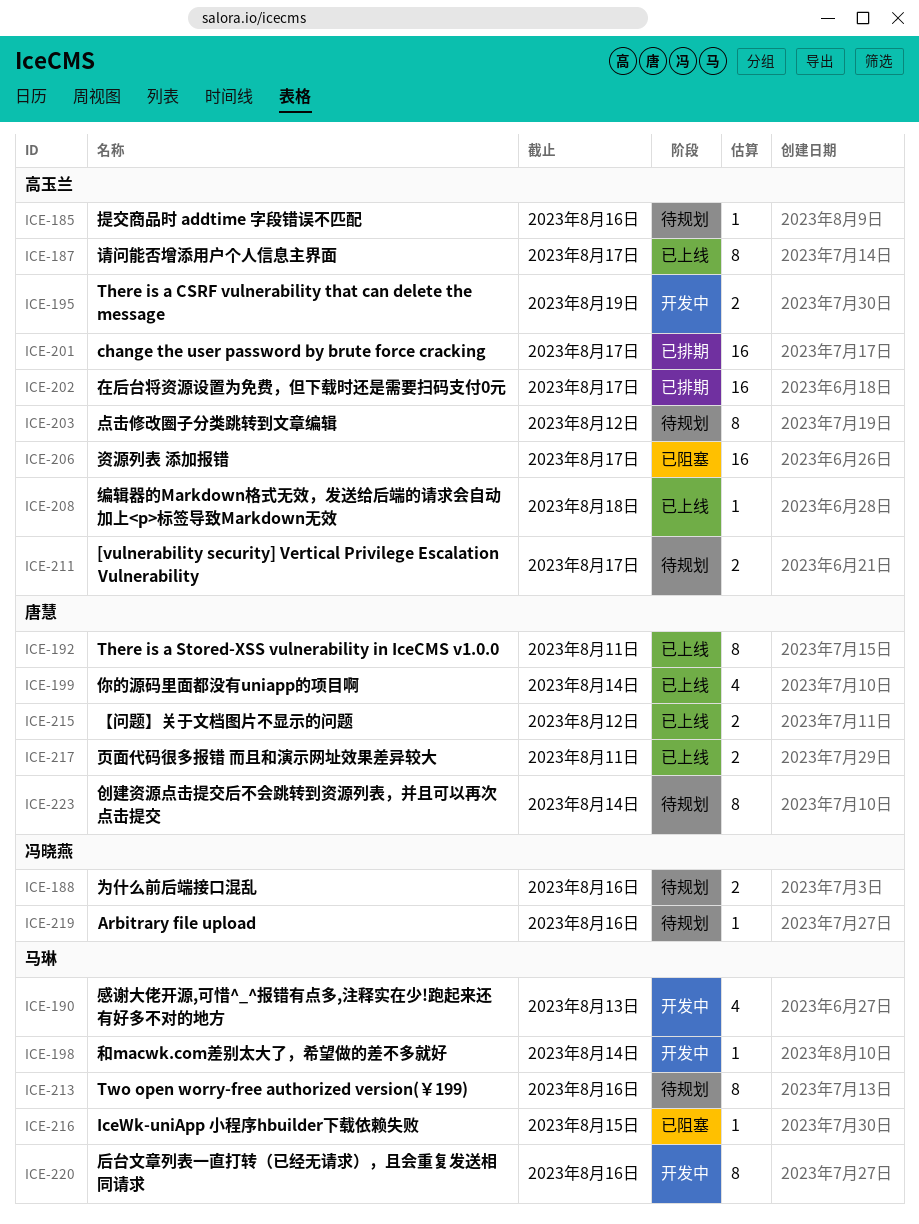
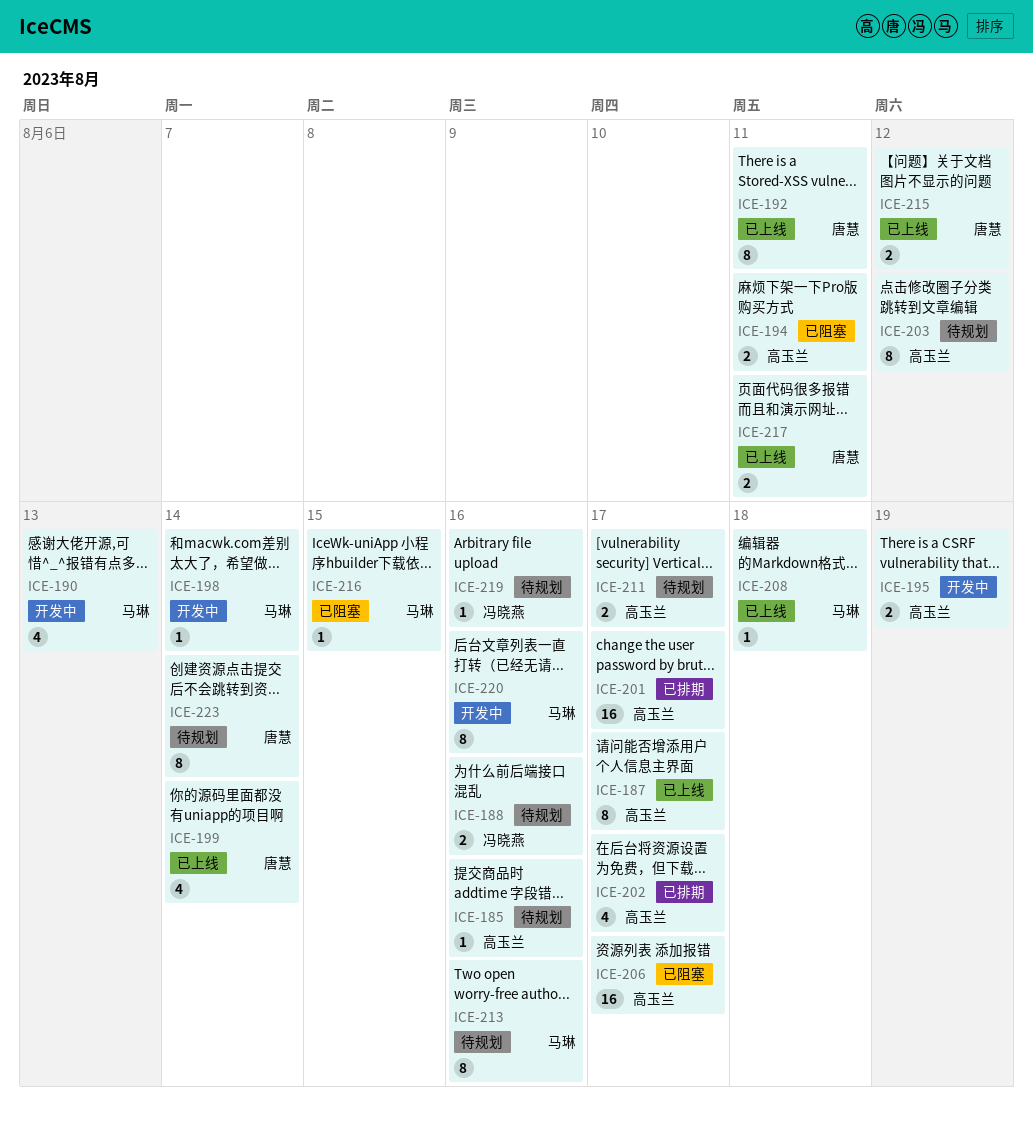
ICE-194: none -> present
ICE-202, estimate: 16 -> 4
ICE-208, owner: 高玉兰 -> 马琳

